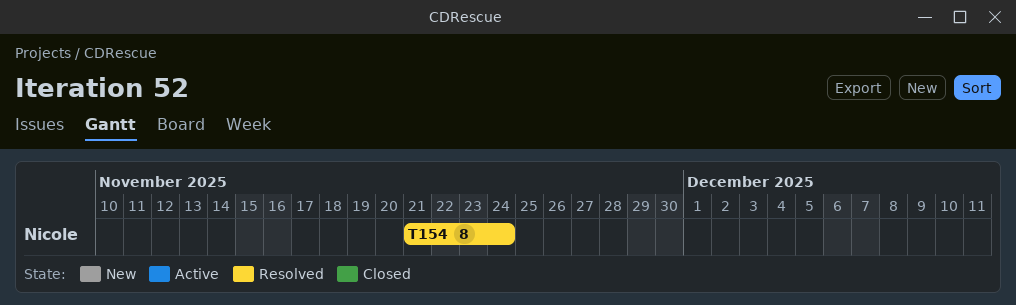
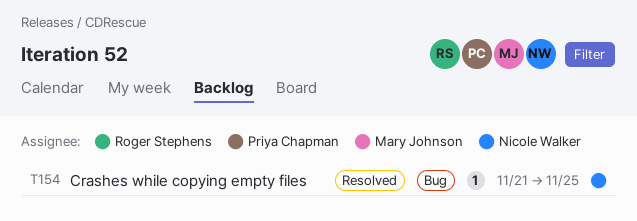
T154, estimate: 8 -> 1
T154, due: Nov 24 -> Nov 25

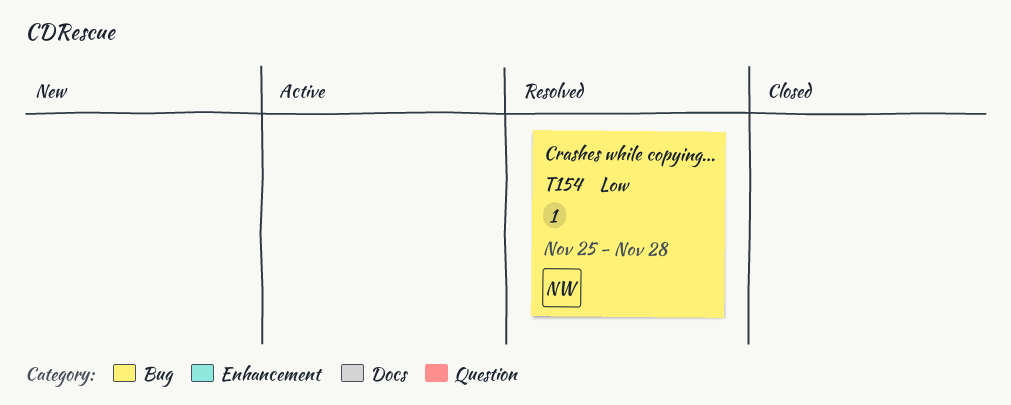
T154, start: Nov 21 -> Nov 25
T154, due: Nov 25 -> Nov 28

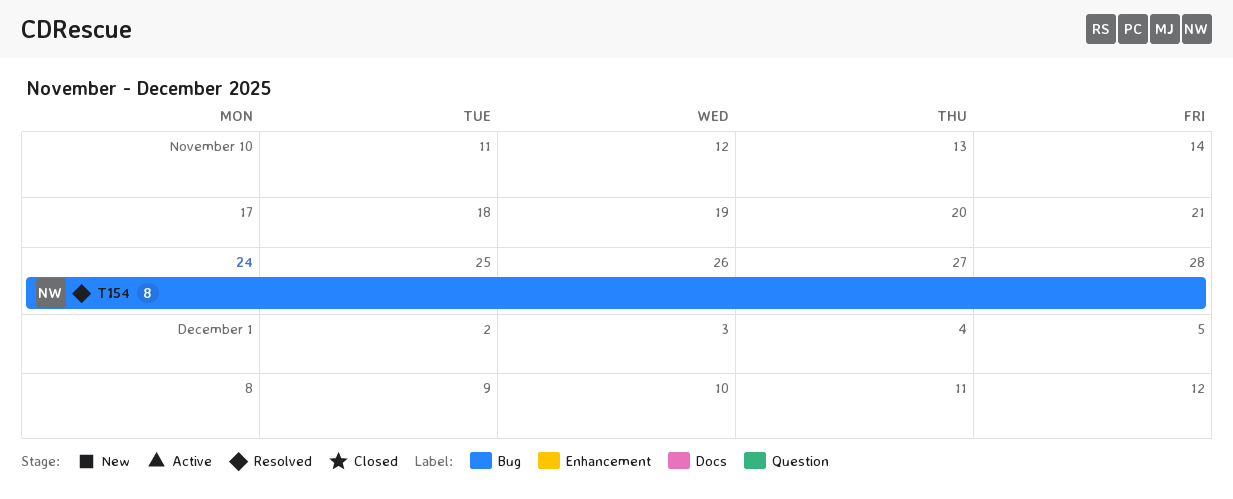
T154, estimate: 1 -> 8
T154, start: Nov 25 -> Nov 24

